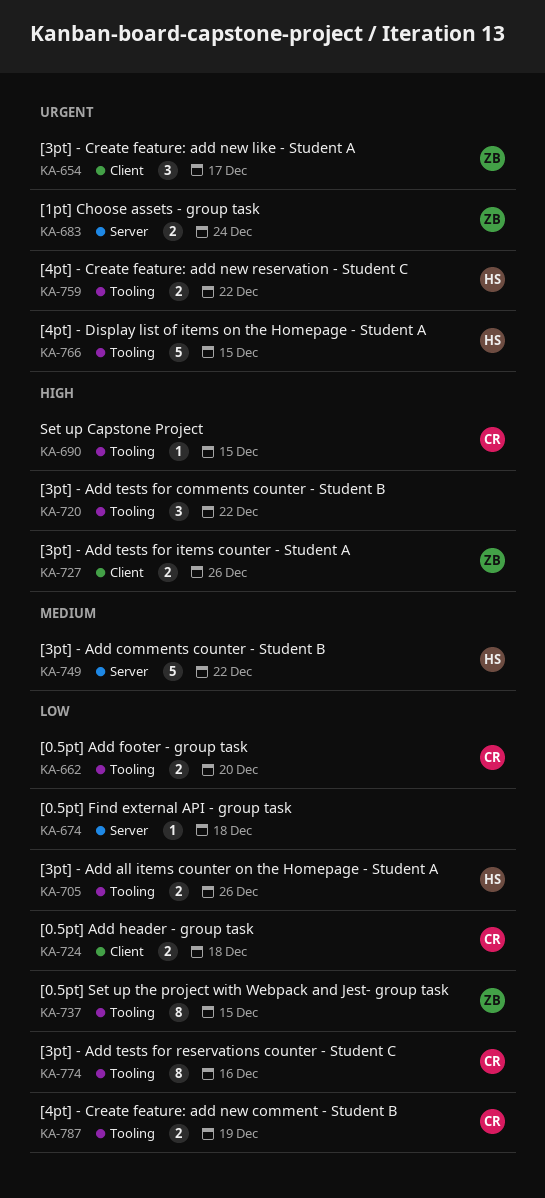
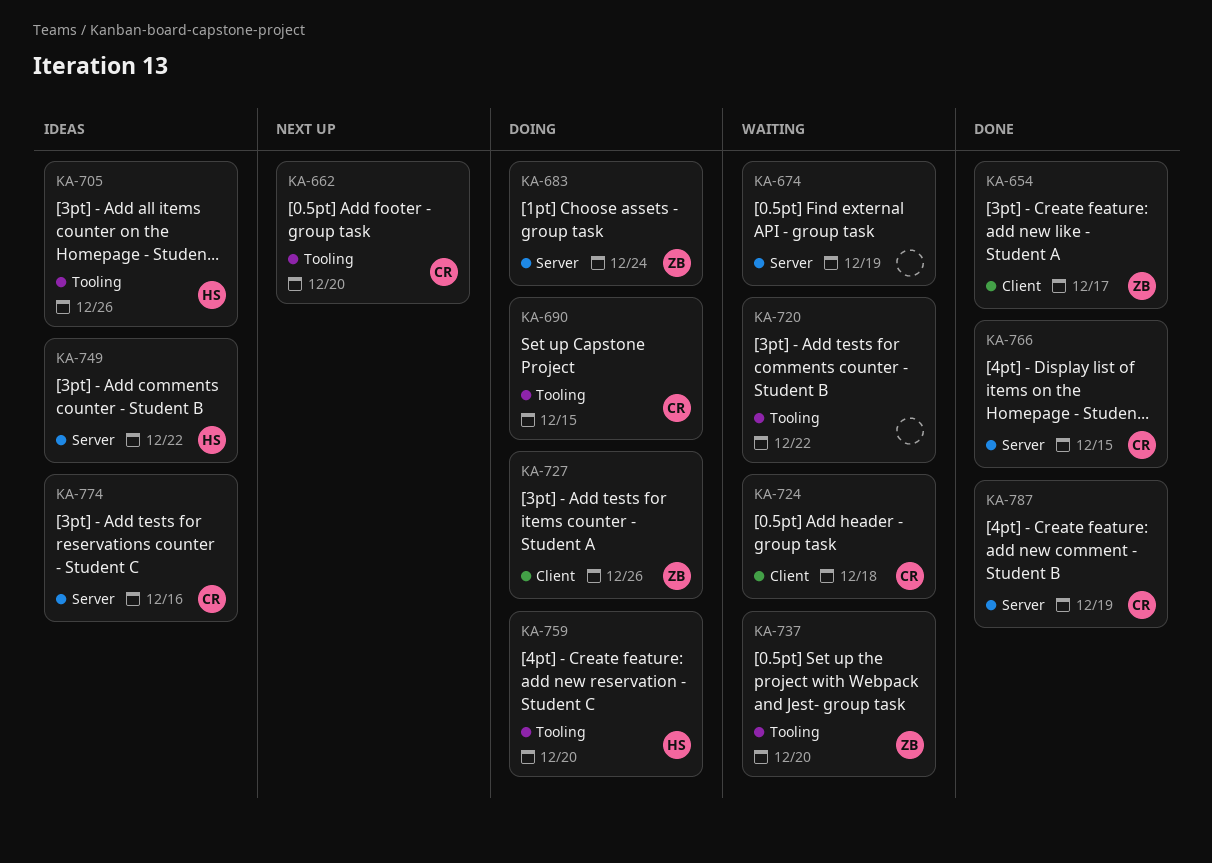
KA-674, due: Dec 18 -> Dec 19
KA-737, due: Dec 15 -> Dec 20
KA-759, due: Dec 22 -> Dec 20
KA-766, owner: HS -> CR
KA-766, label: Tooling -> Server
KA-774, label: Tooling -> Server
KA-787, label: Tooling -> Server

